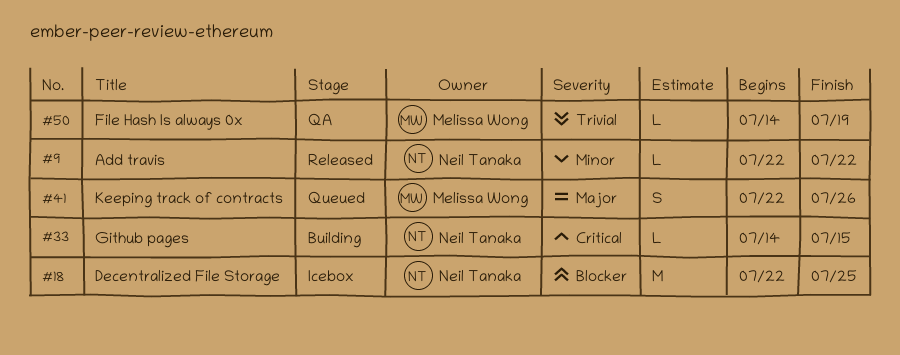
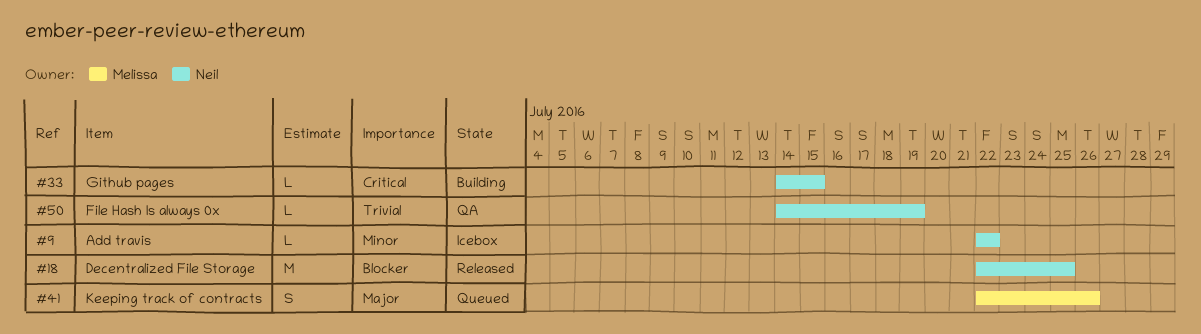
#9, status: Released -> Icebox
#18, status: Icebox -> Released
#50, owner: Melissa Wong -> Neil Tanaka

